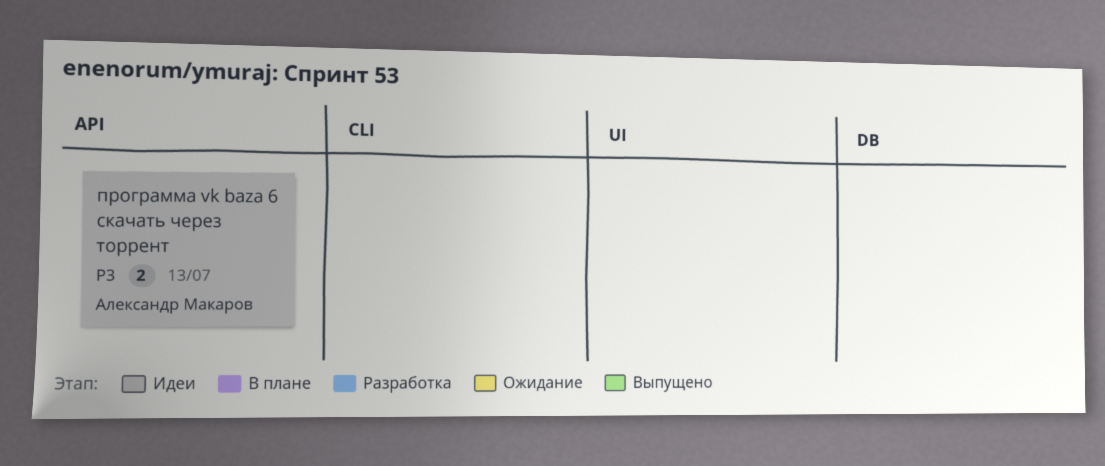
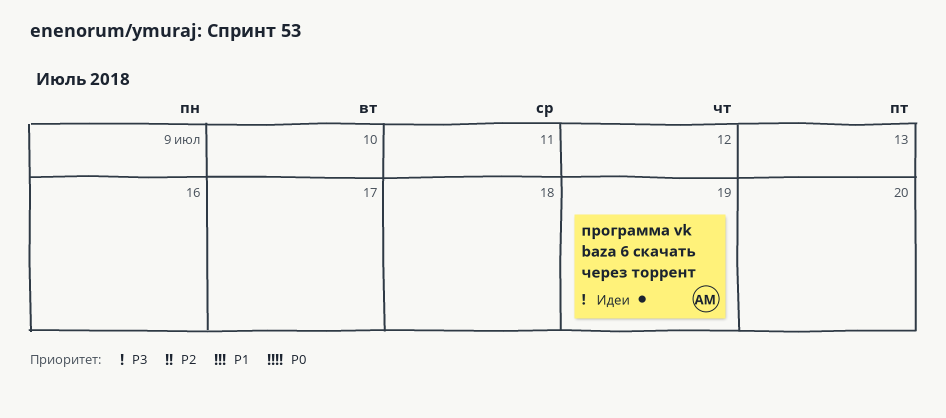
программа vk baza 6 скачать через торрент, estimate: 2 -> 1
программа vk baza 6 скачать через торрент, due: Jul 13 -> Jul 19

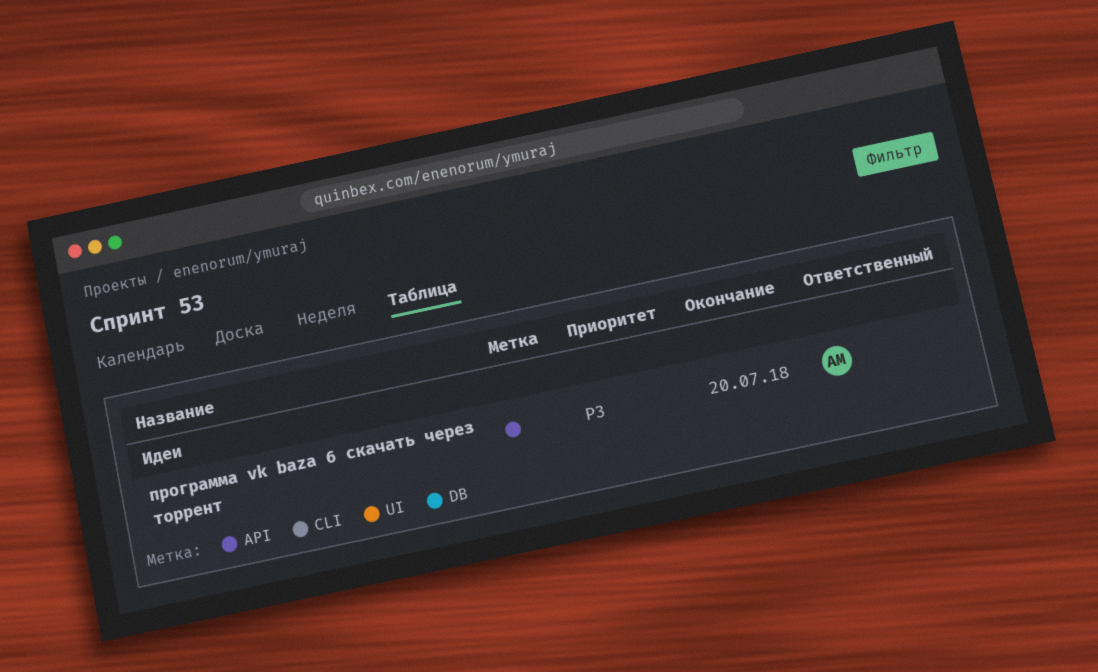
программа vk baza 6 скачать через торрент, due: Jul 19 -> Jul 20

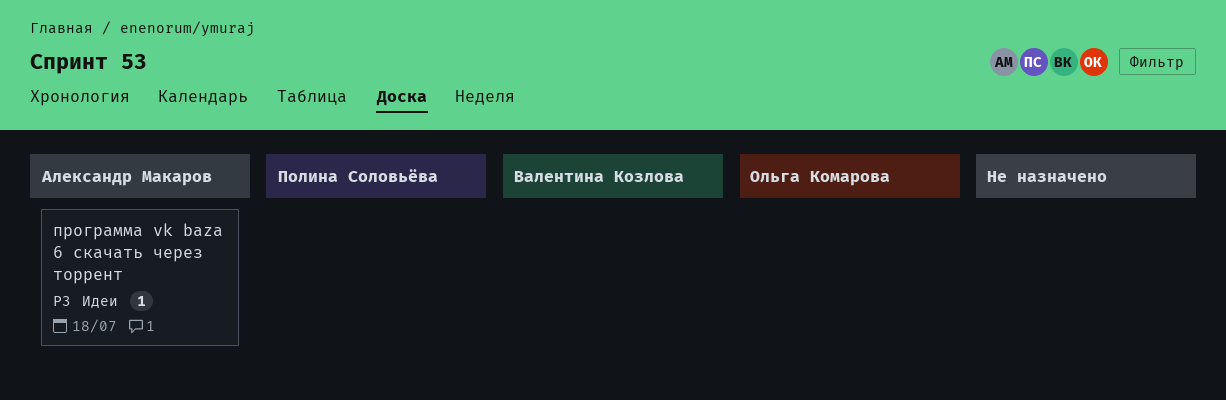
программа vk baza 6 скачать через торрент, due: Jul 20 -> Jul 18

